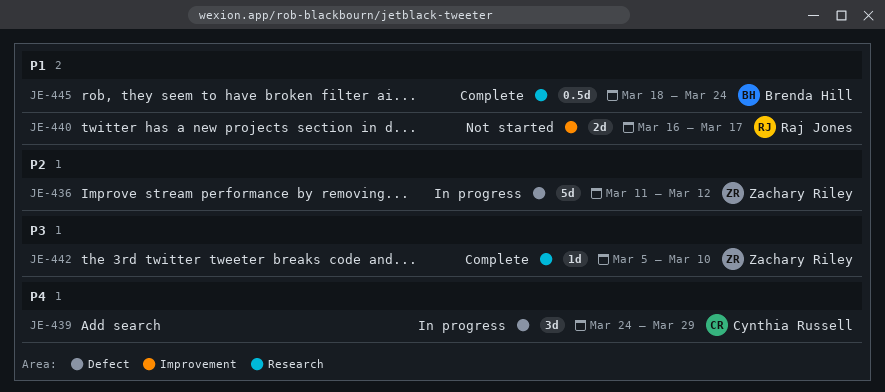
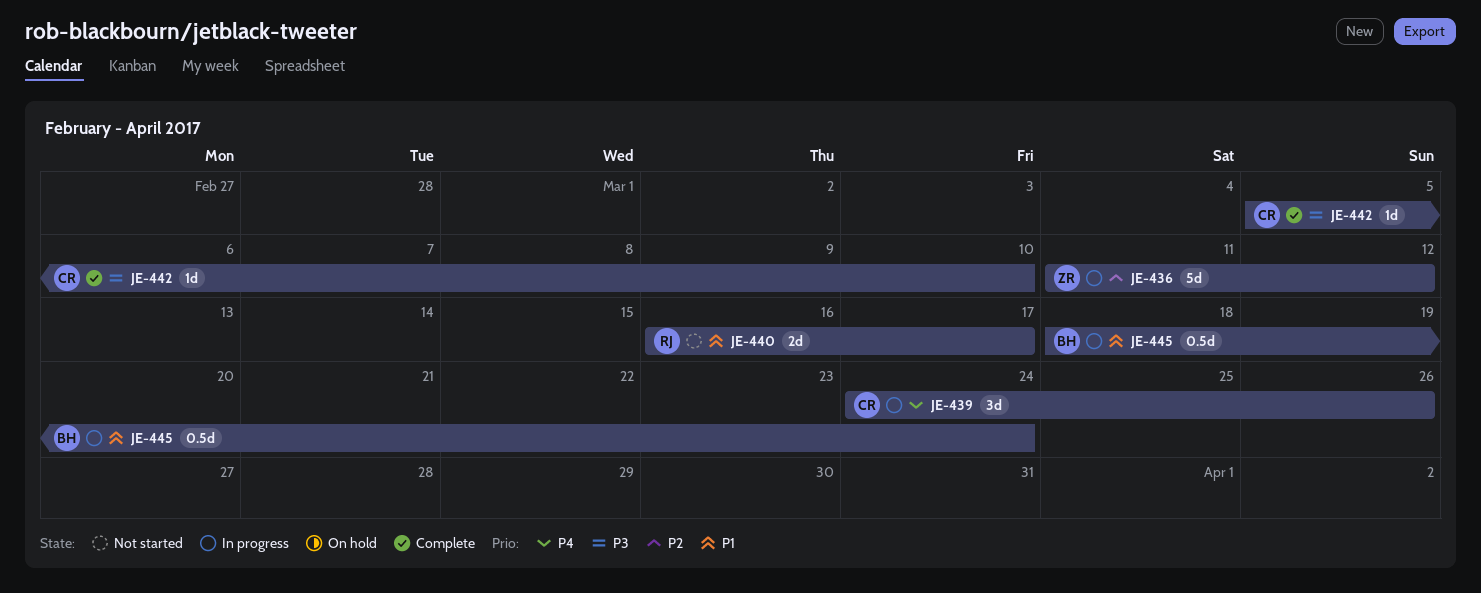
JE-439, due: Mar 29 -> Mar 26
JE-442, owner: Zachary Riley -> Cynthia Russell
JE-445, status: Complete -> In progress

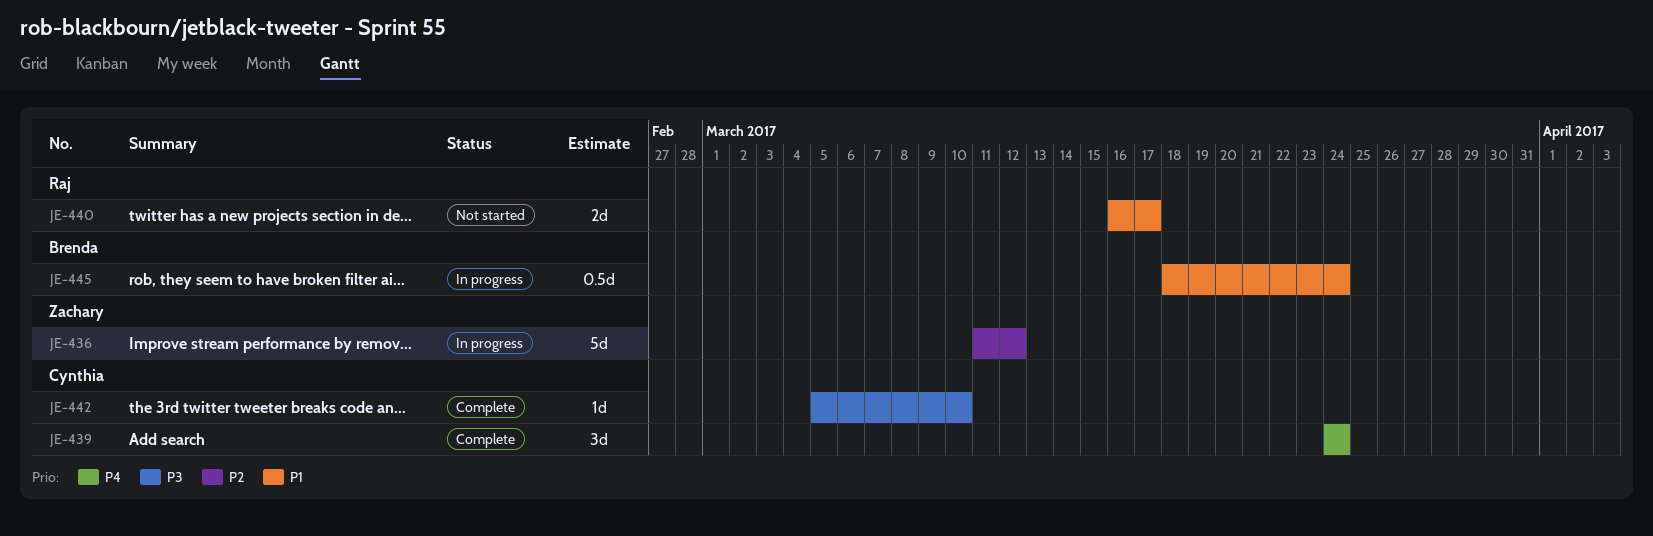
JE-439, status: In progress -> Complete
JE-439, due: Mar 26 -> Mar 24

